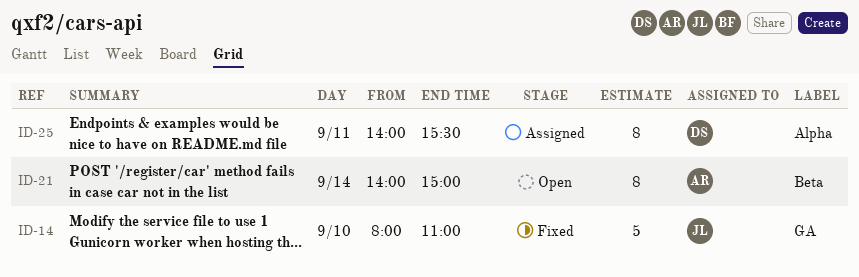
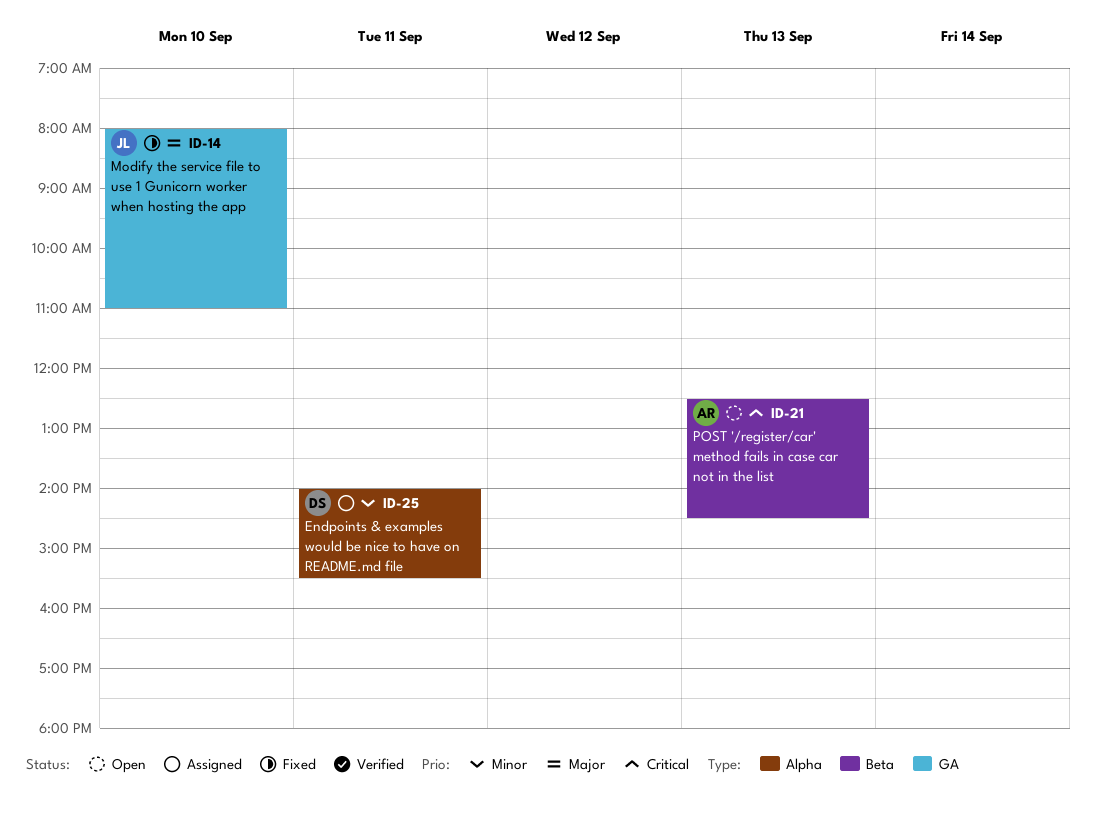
ID-21, day: Sep 14 -> Sep 13
ID-21, begins: 14:00 -> 12:30
ID-21, ends: 15:00 -> 14:30

